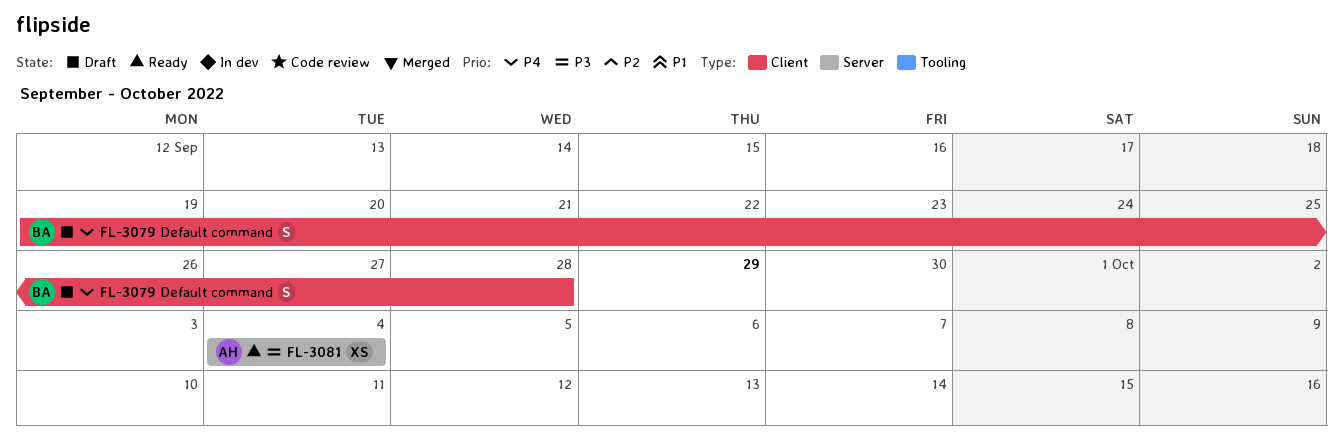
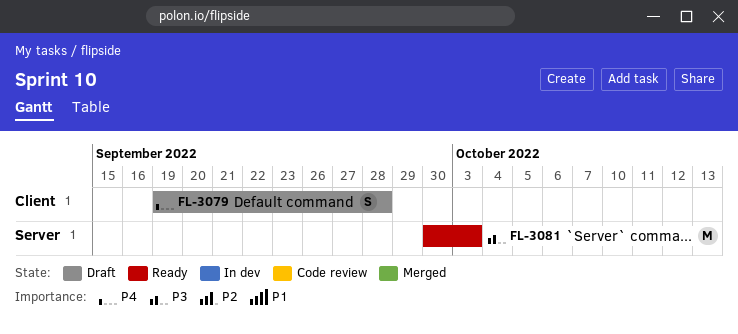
FL-3081, estimate: XS -> M
FL-3081, start: Oct 4 -> Sep 30
FL-3081, due: Oct 4 -> Oct 3

